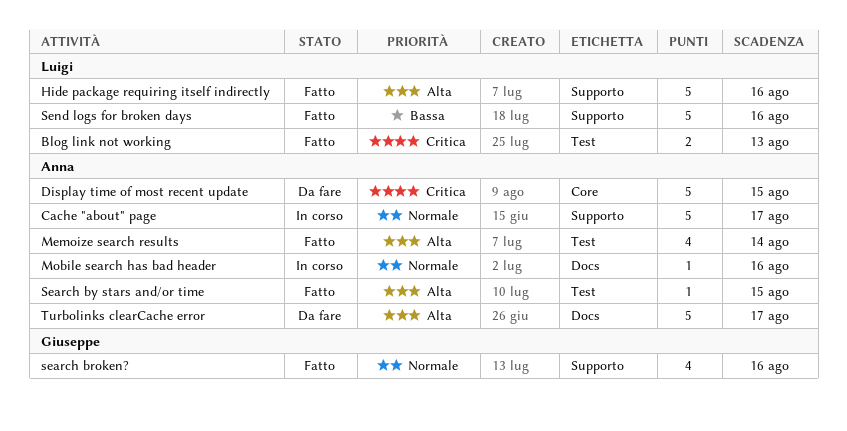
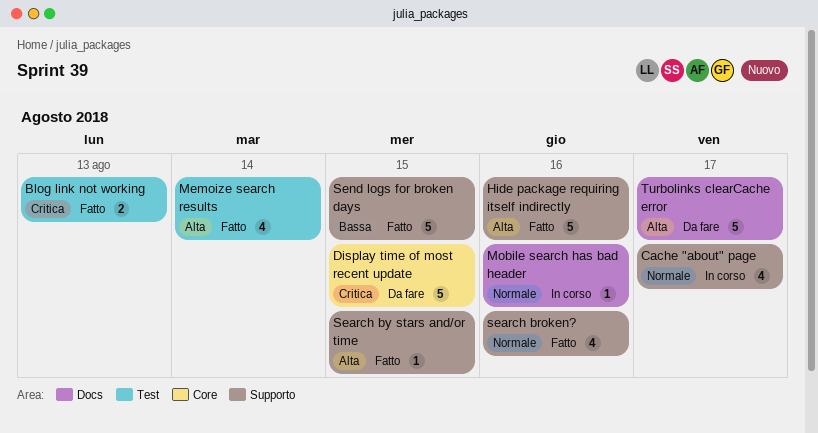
Cache "about" page, estimate: 5 -> 4
Search by stars and/or time, label: Test -> Supporto
Send logs for broken days, due: Aug 16 -> Aug 15

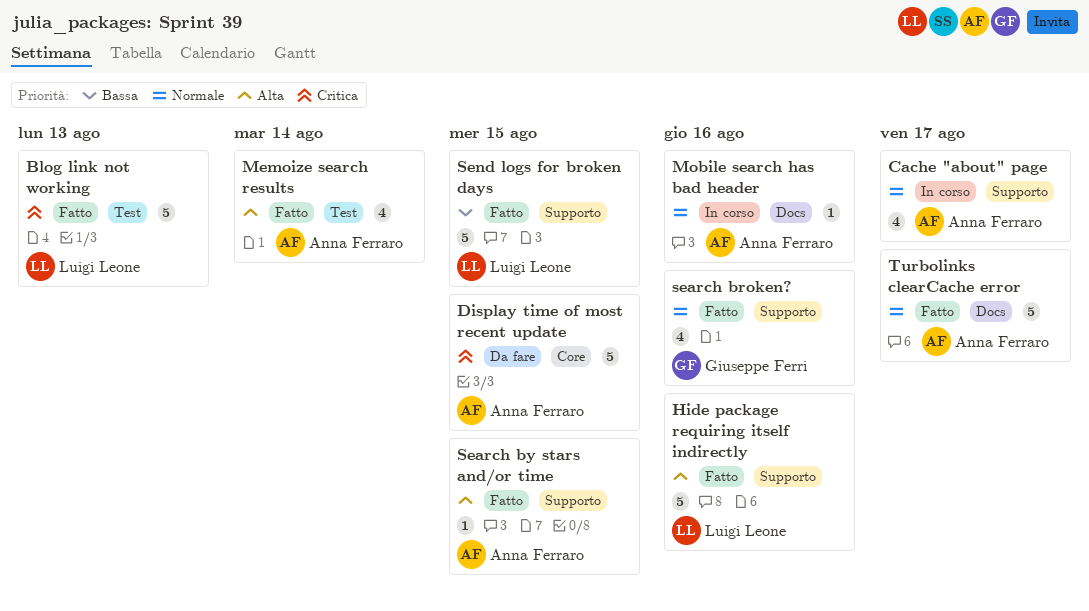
Blog link not working, estimate: 2 -> 5
Turbolinks clearCache error, status: Da fare -> Fatto
Turbolinks clearCache error, priority: Alta -> Normale

